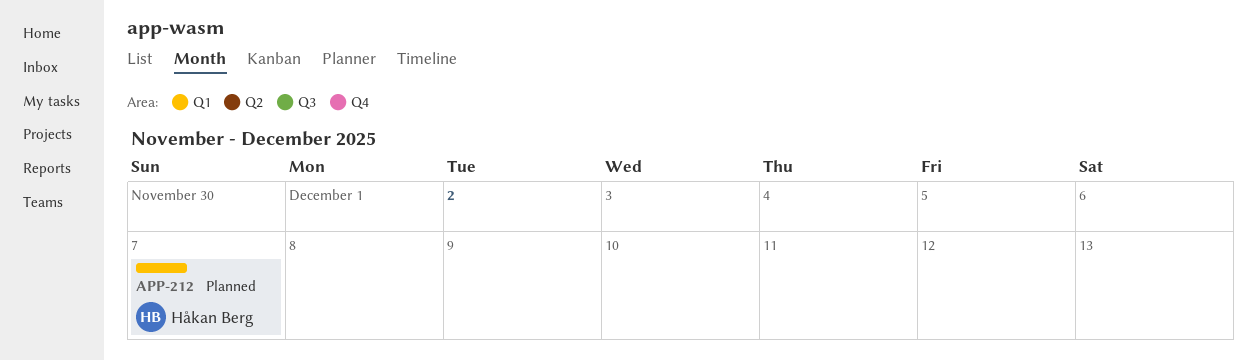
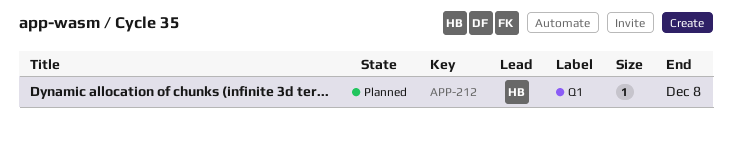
APP-212, due: Dec 7 -> Dec 8

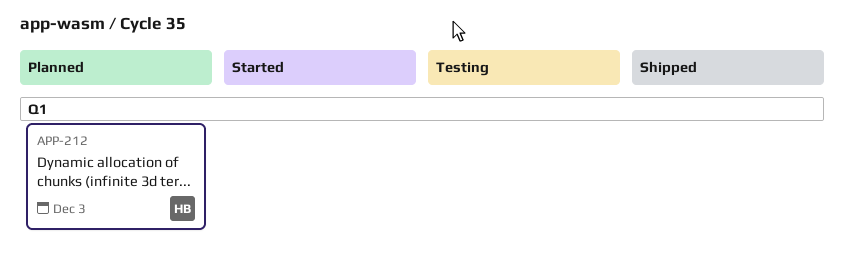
APP-212, due: Dec 8 -> Dec 3

